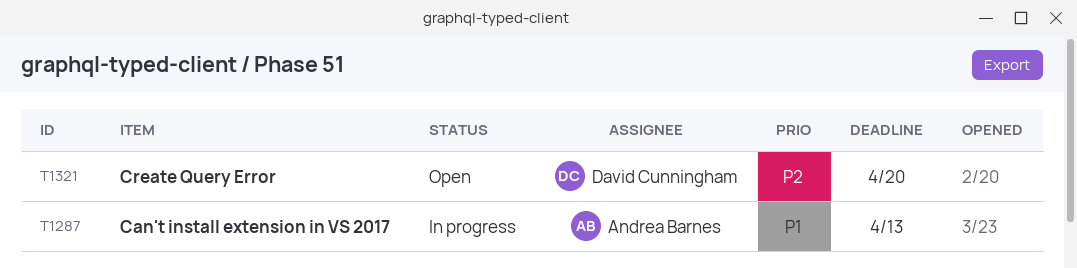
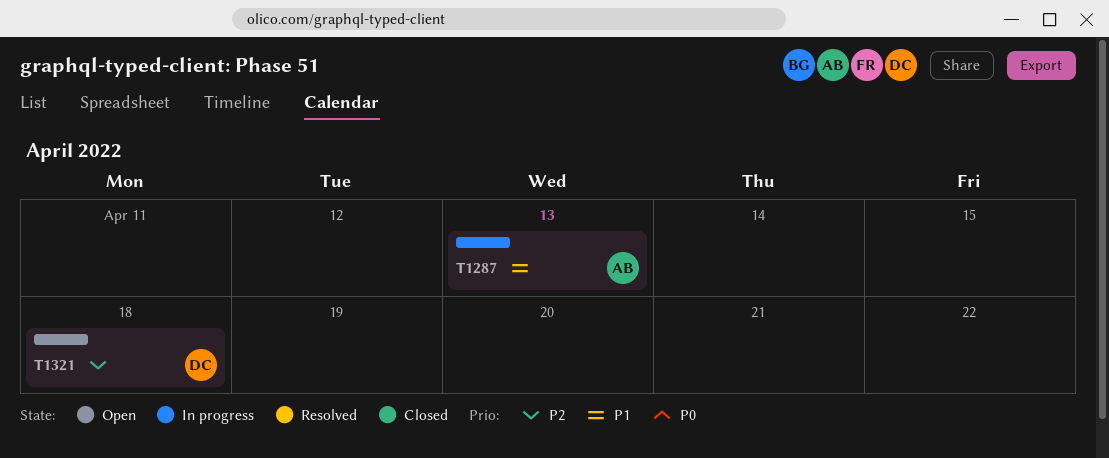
T1321, due: Apr 20 -> Apr 18

